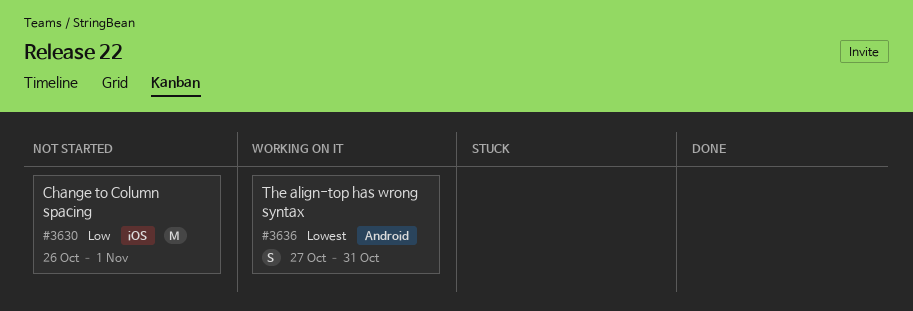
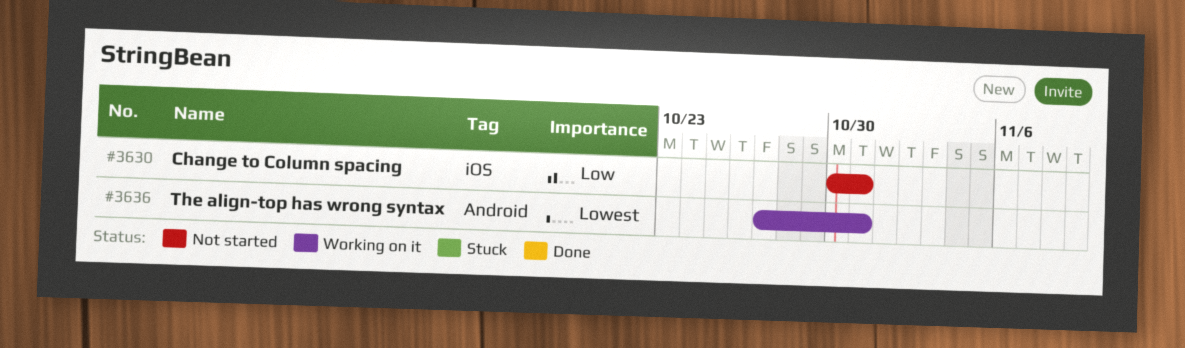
#3630, start: Oct 26 -> Oct 30
#3630, due: Nov 1 -> Oct 31

